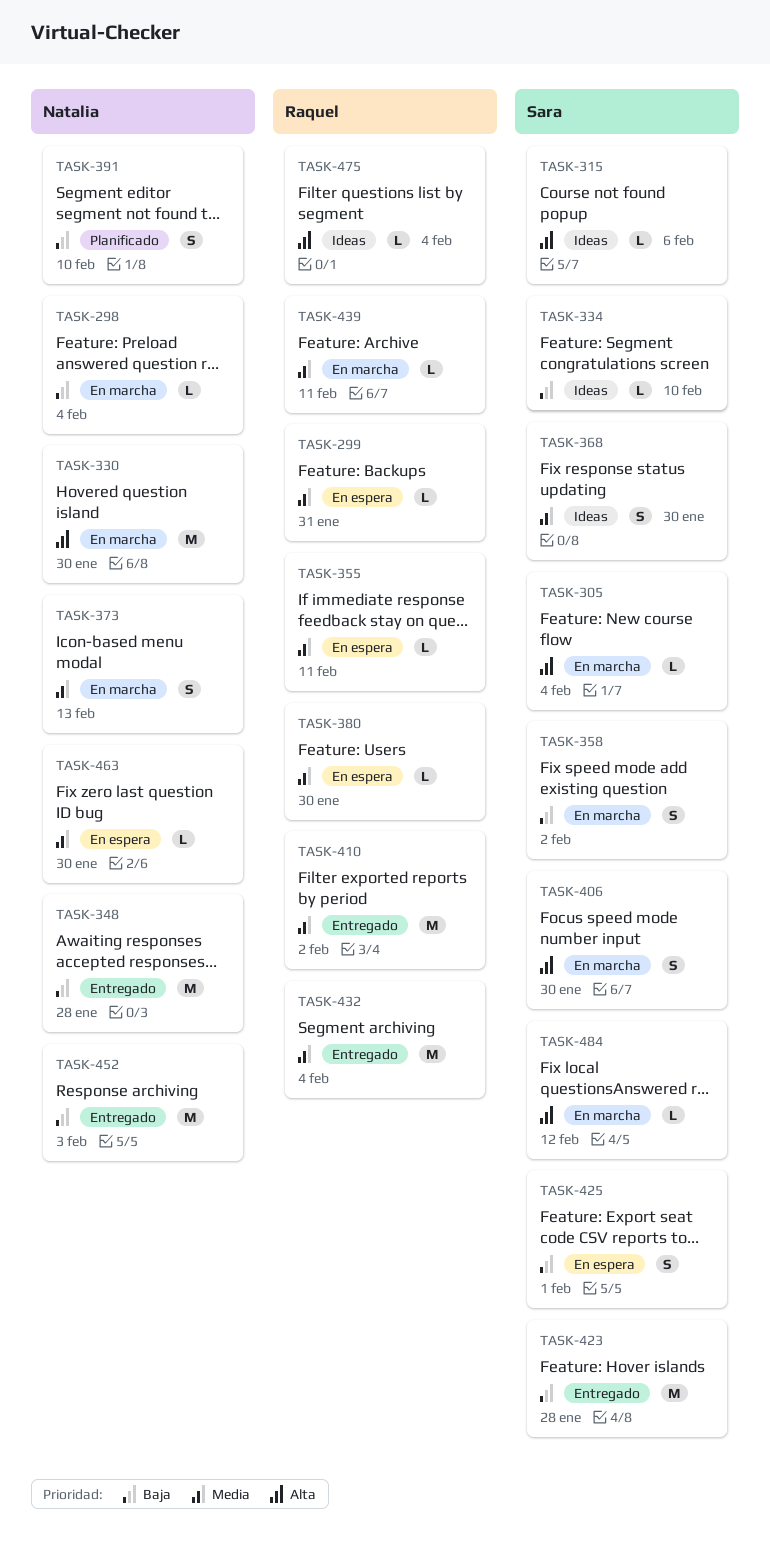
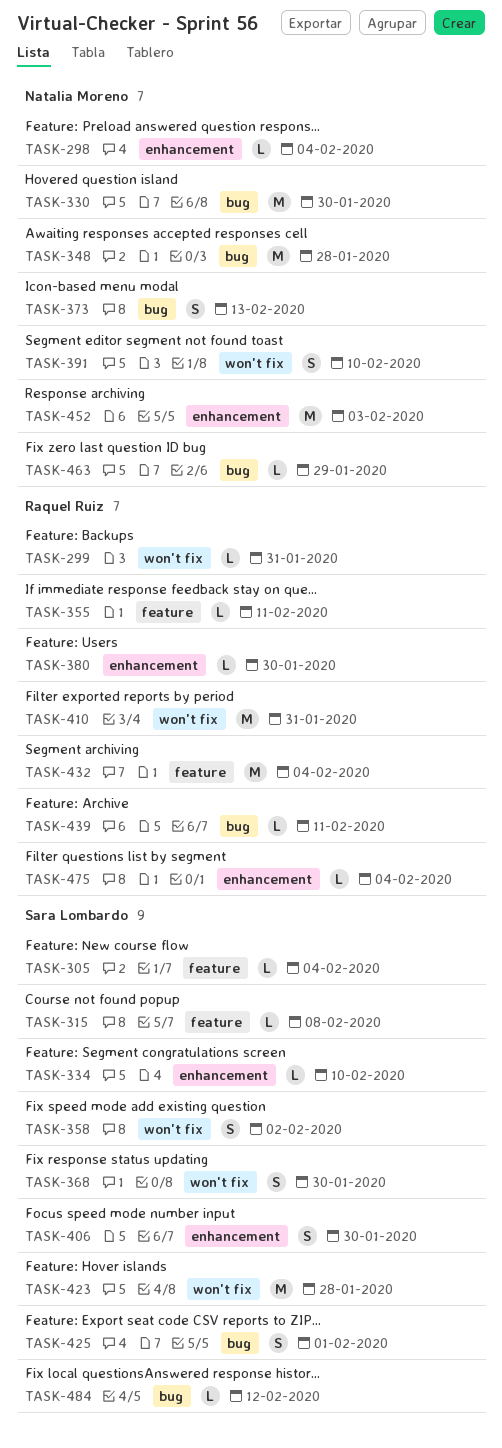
TASK-315, due: Feb 6 -> Feb 8
TASK-410, due: Feb 2 -> Jan 31
TASK-463, due: Jan 30 -> Jan 29

